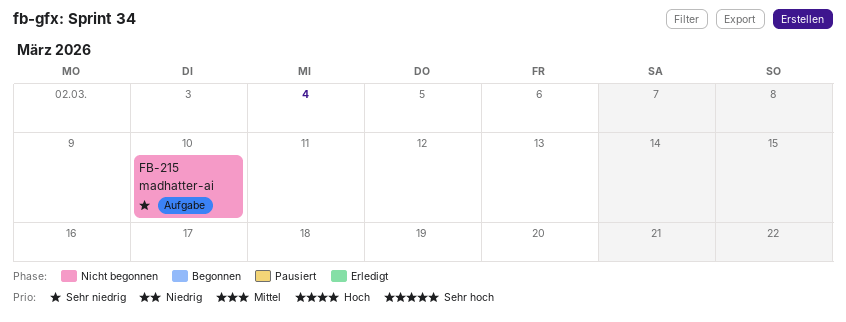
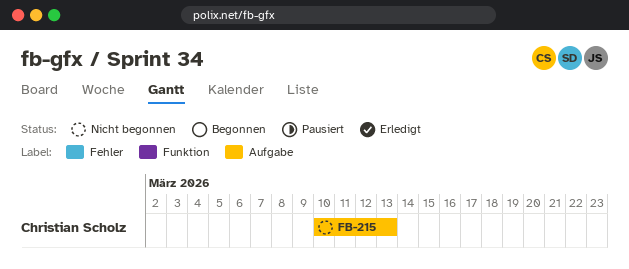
FB-215, due: Mar 10 -> Mar 13

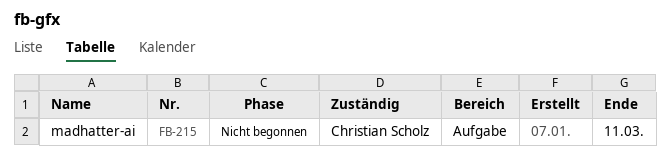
FB-215, due: Mar 13 -> Mar 11

